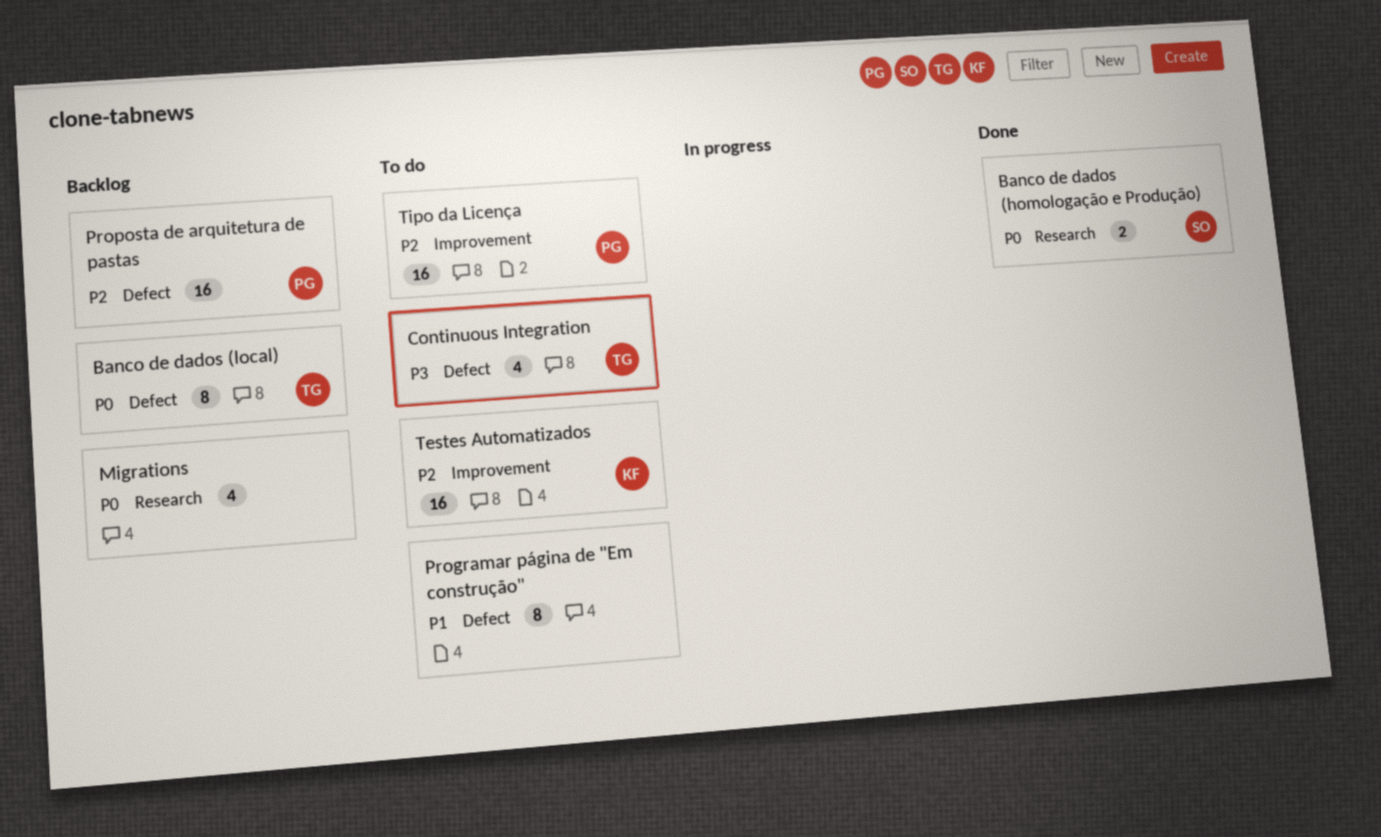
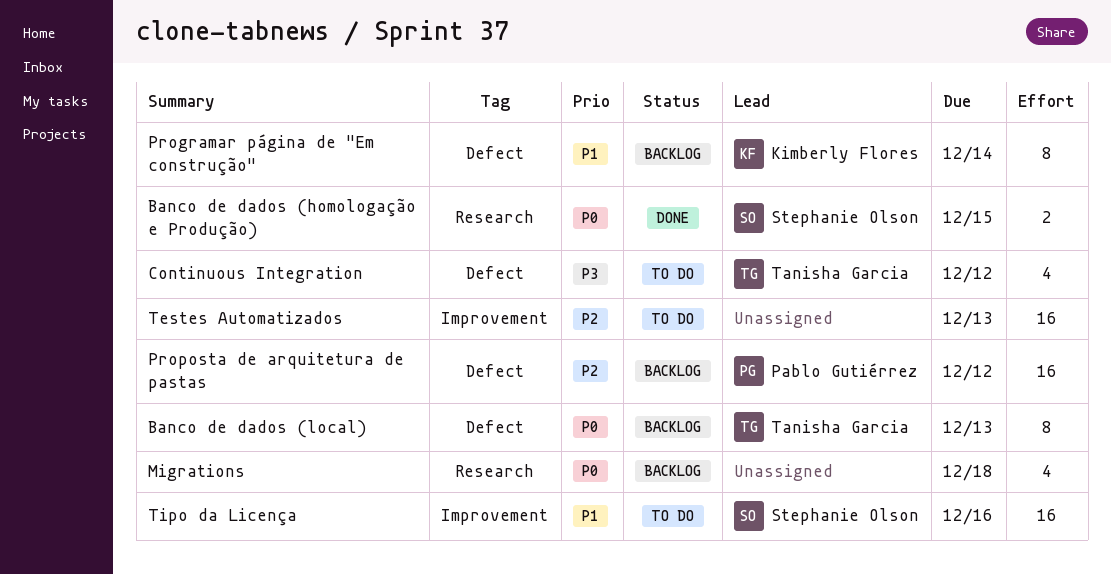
Programar página de "Em construção", status: To do -> Backlog
Programar página de "Em construção", owner: none -> Kimberly Flores
Testes Automatizados, owner: Kimberly Flores -> none
Tipo da Licença, owner: Pablo Gutiérrez -> Stephanie Olson
Tipo da Licença, priority: P2 -> P1

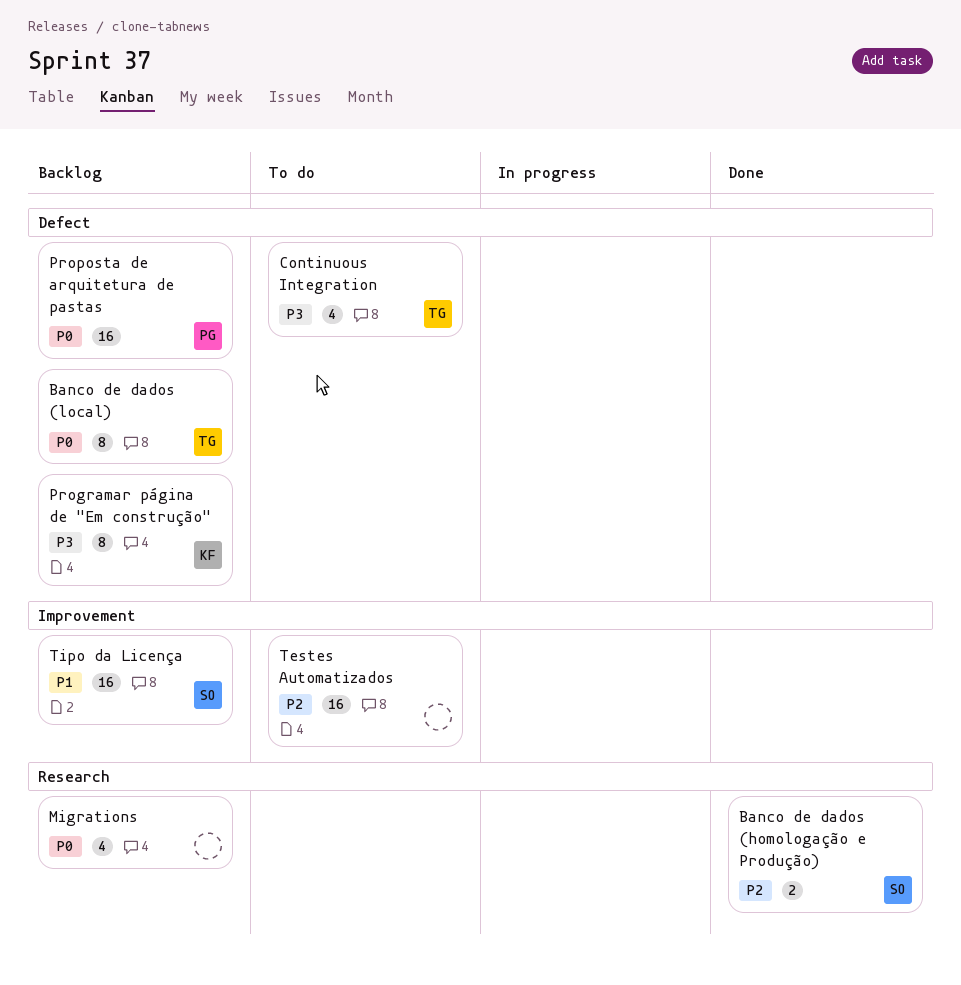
Banco de dados (homologação e Produção), priority: P0 -> P2
Programar página de "Em construção", priority: P1 -> P3
Proposta de arquitetura de pastas, priority: P2 -> P0
Tipo da Licença, status: To do -> Backlog

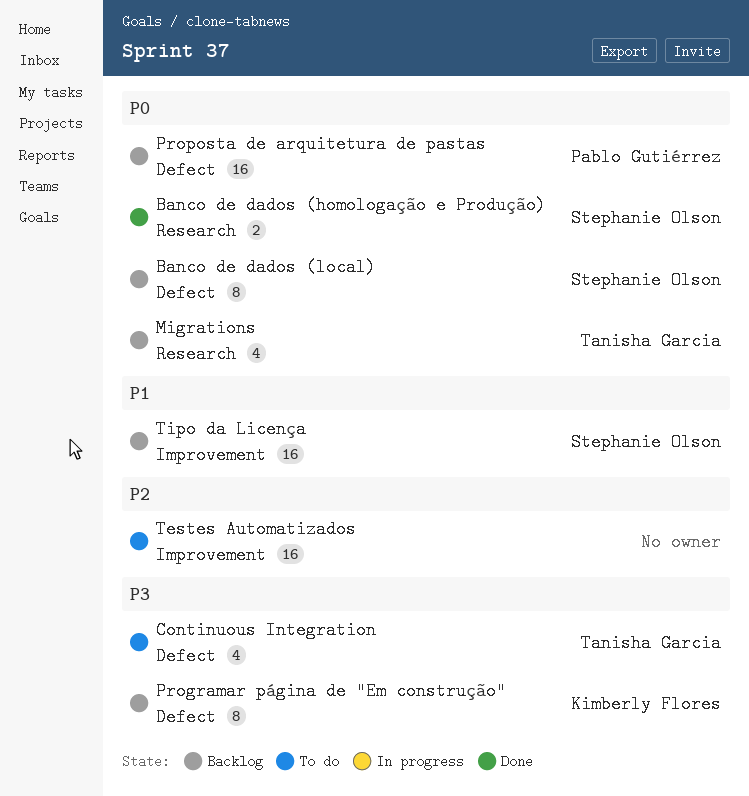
Banco de dados (homologação e Produção), priority: P2 -> P0
Banco de dados (local), owner: Tanisha Garcia -> Stephanie Olson
Migrations, owner: none -> Tanisha Garcia

